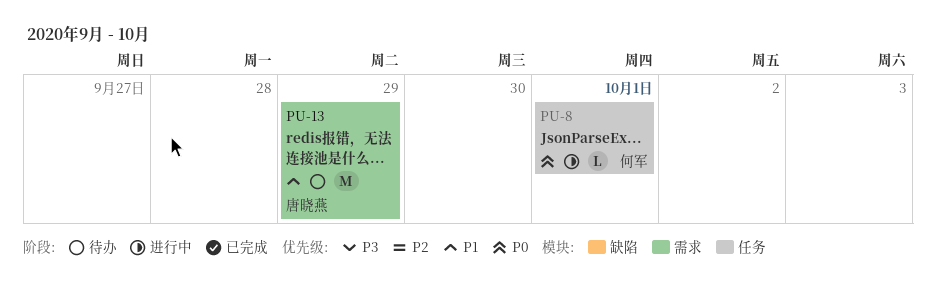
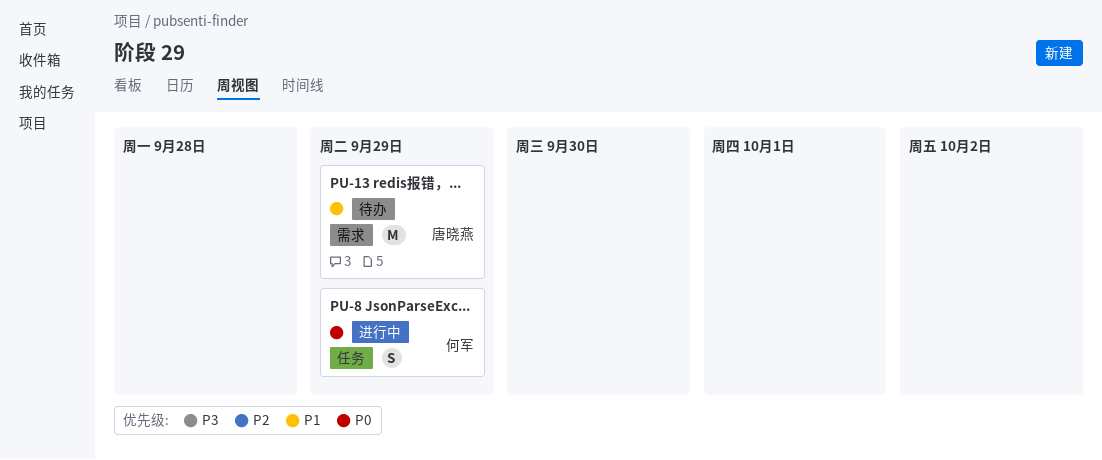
PU-8, estimate: L -> S
PU-8, due: Oct 1 -> Sep 29

